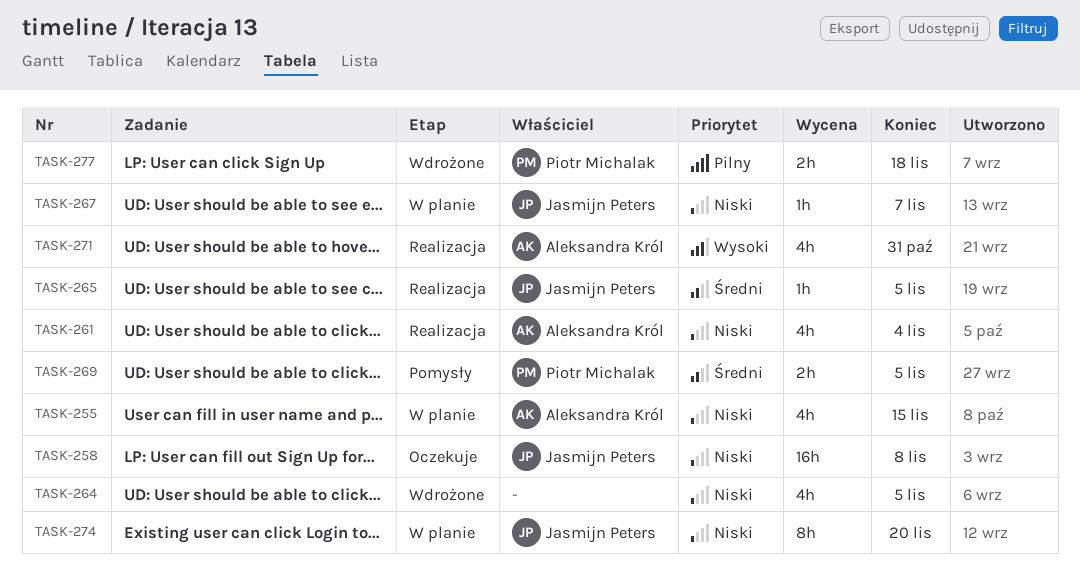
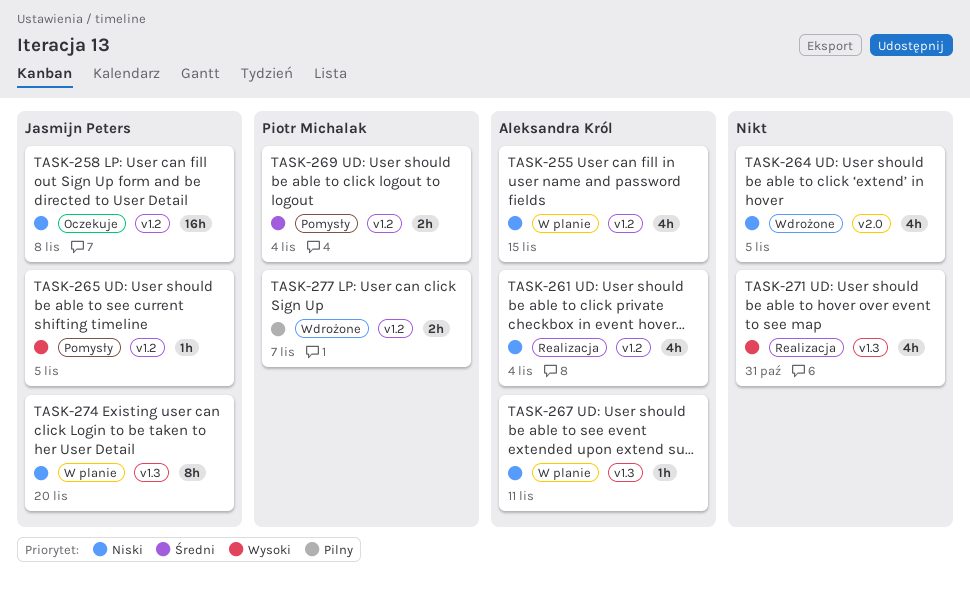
TASK-265, status: Realizacja -> Pomysły
TASK-265, priority: Średni -> Wysoki
TASK-267, owner: Jasmijn Peters -> Aleksandra Król
TASK-267, due: Nov 7 -> Nov 11
TASK-269, due: Nov 5 -> Nov 4
TASK-271, owner: Aleksandra Król -> none
TASK-277, due: Nov 18 -> Nov 7

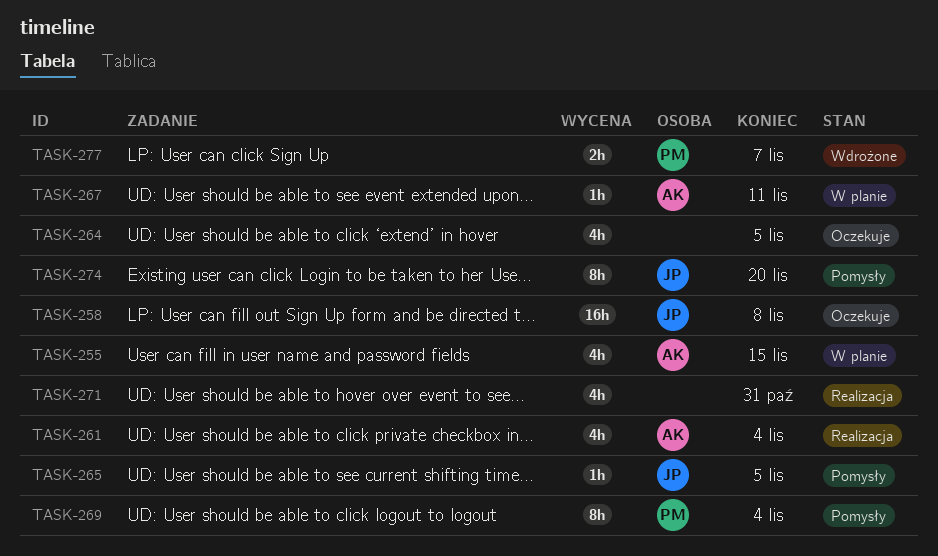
TASK-264, status: Wdrożone -> Oczekuje
TASK-269, estimate: 2h -> 8h
TASK-274, status: W planie -> Pomysły

